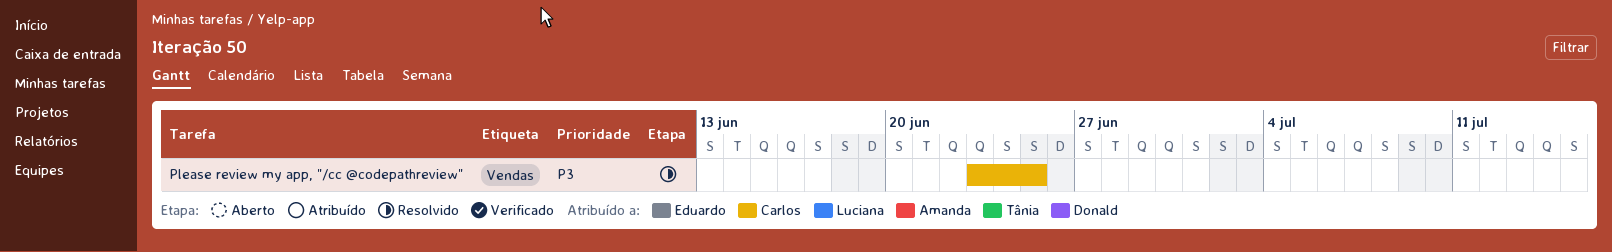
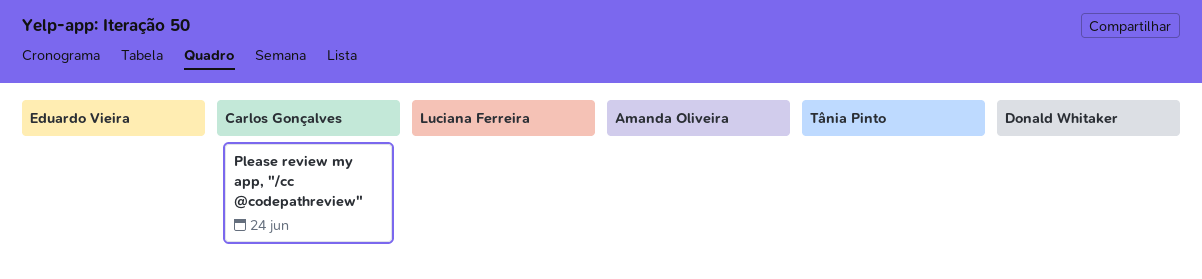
Please review my app, "/cc @codepathreview", due: Jun 25 -> Jun 24

